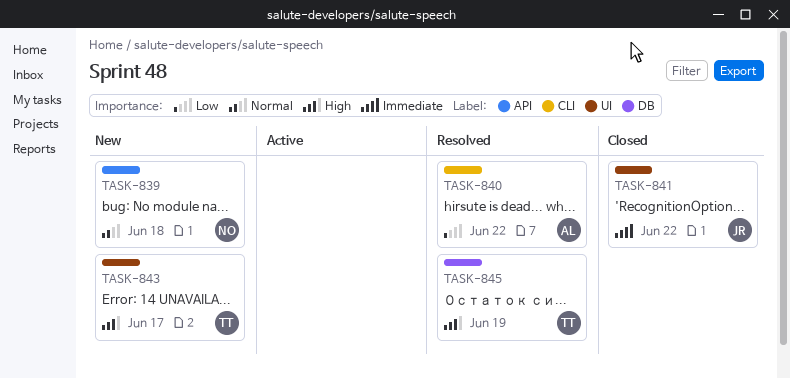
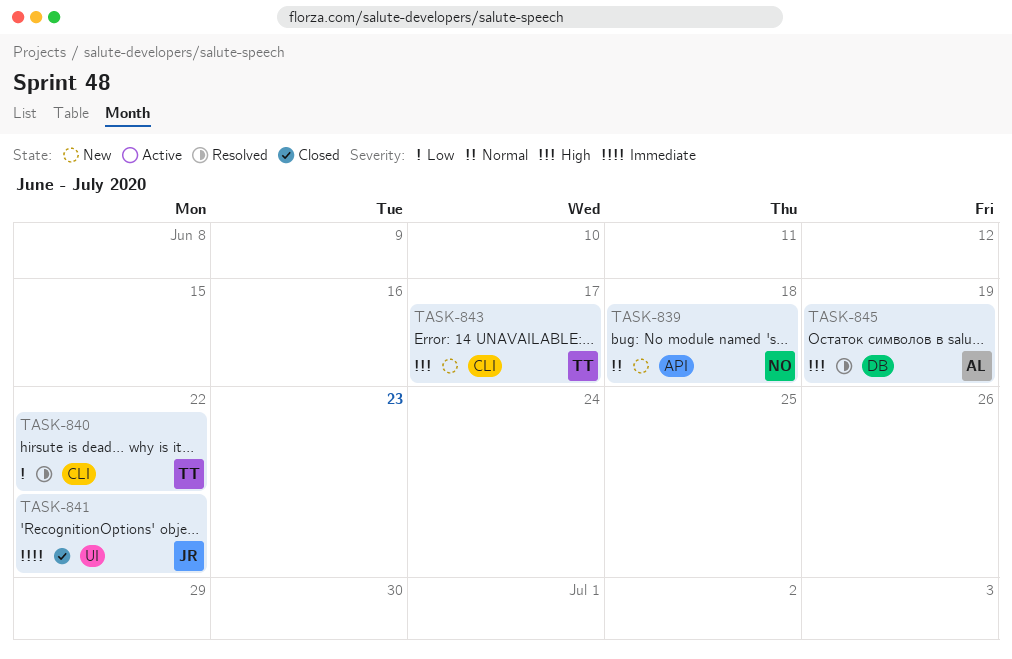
TASK-840, owner: AL -> TT
TASK-843, label: UI -> CLI
TASK-845, owner: TT -> AL

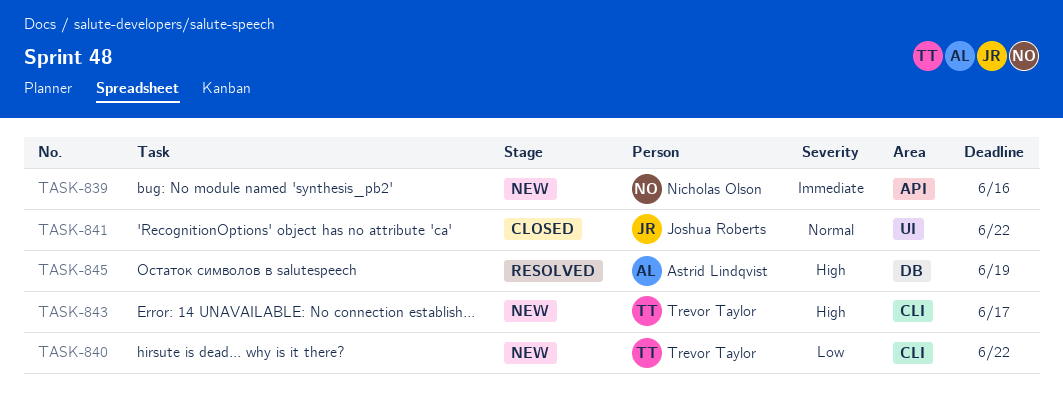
TASK-839, priority: Normal -> Immediate
TASK-839, due: Jun 18 -> Jun 16
TASK-840, status: Resolved -> New
TASK-841, priority: Immediate -> Normal

